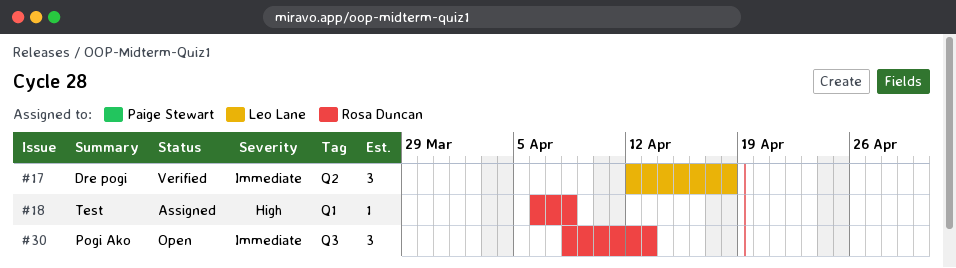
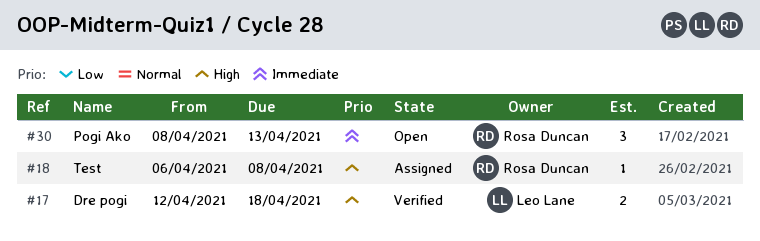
#17, priority: Immediate -> High
#17, estimate: 3 -> 2

